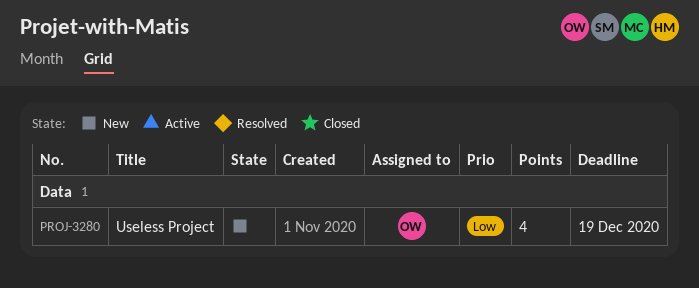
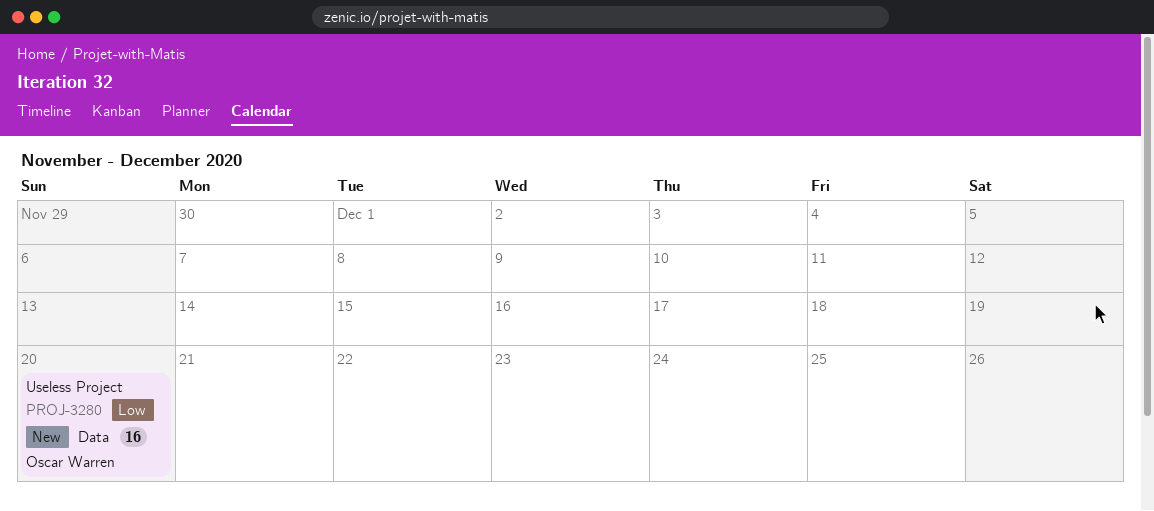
PROJ-3280, estimate: 4 -> 16
PROJ-3280, due: Dec 19 -> Dec 20

